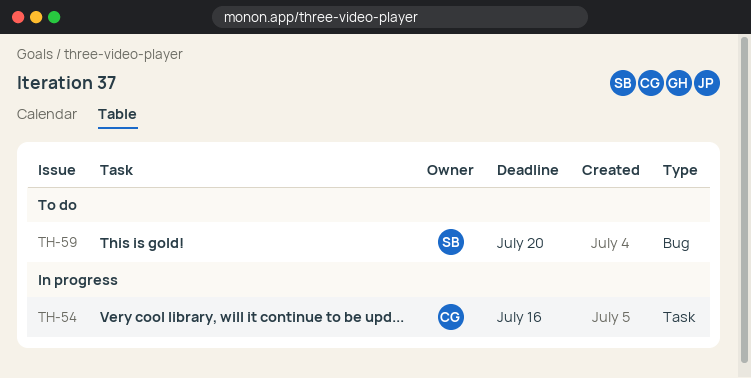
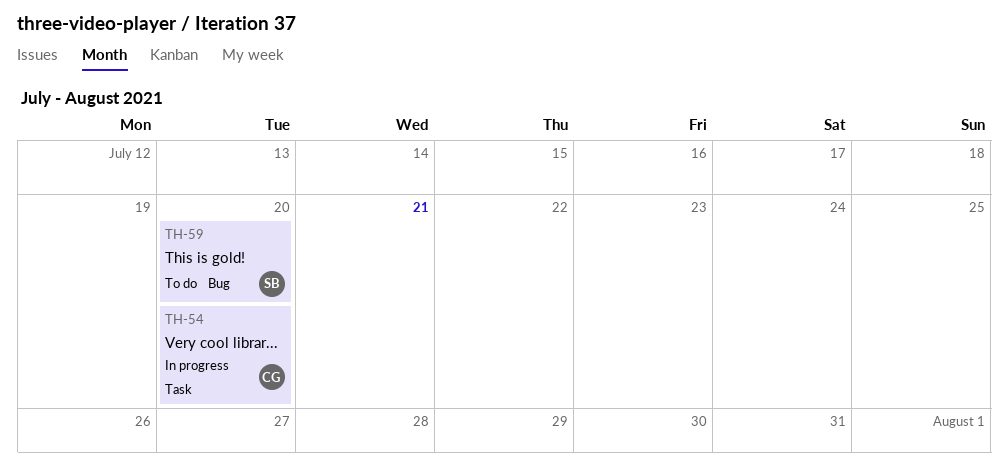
TH-54, due: Jul 16 -> Jul 20

